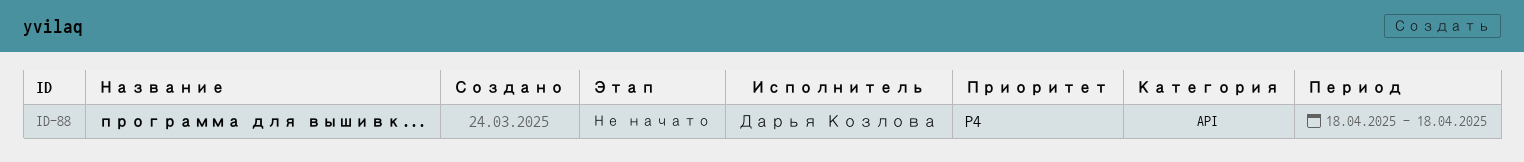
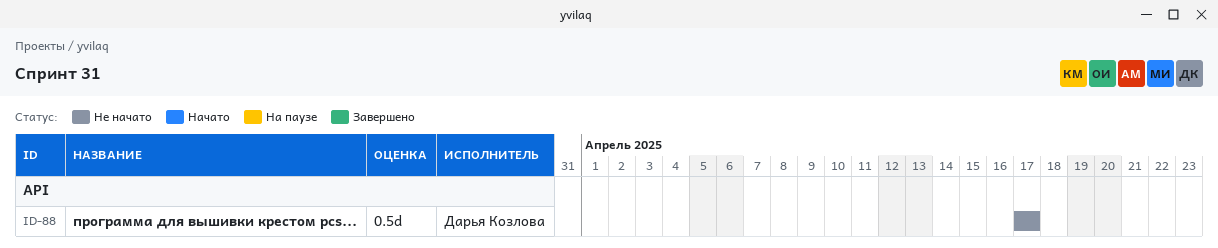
ID-88, start: Apr 18 -> Apr 17
ID-88, due: Apr 18 -> Apr 17

